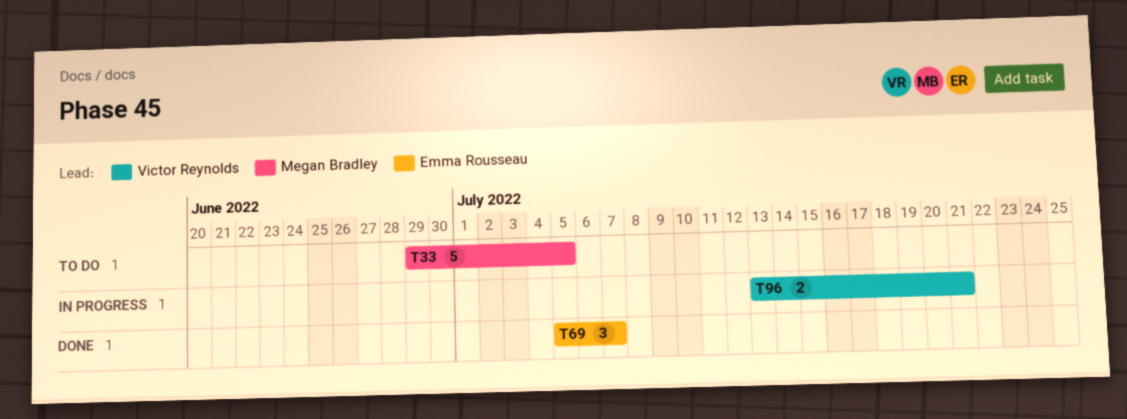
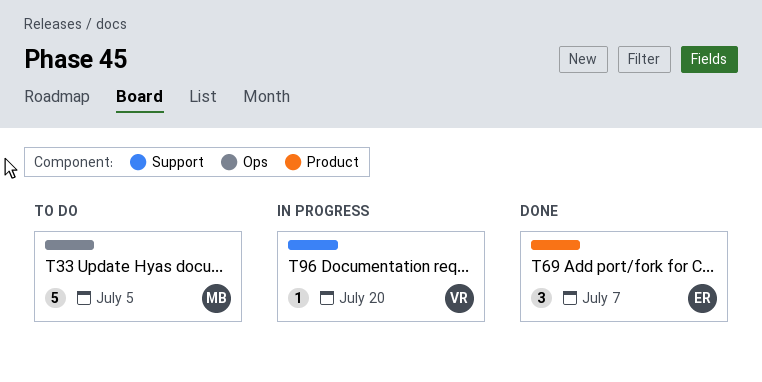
T96, estimate: 2 -> 1
T96, due: Jul 21 -> Jul 20

